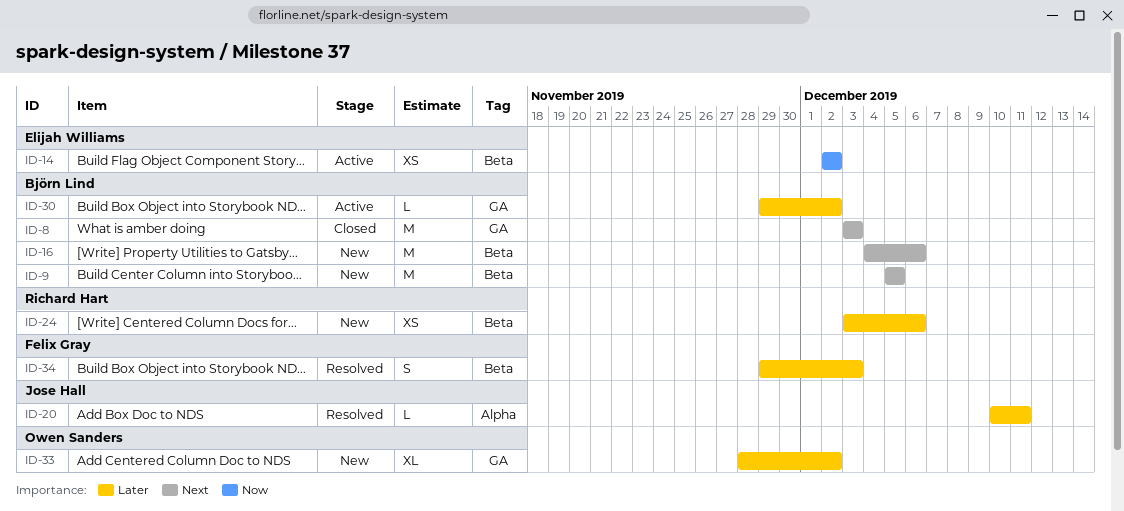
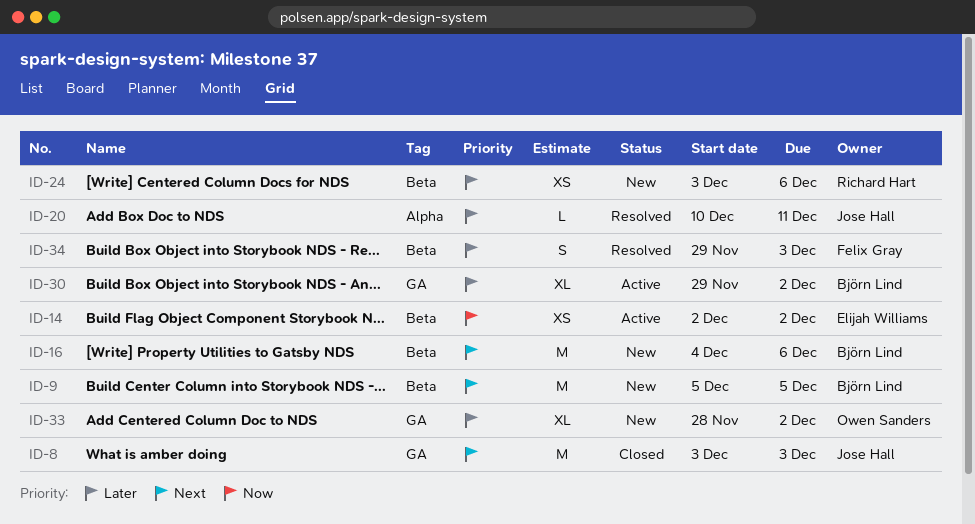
ID-8, owner: Björn Lind -> Jose Hall
ID-30, estimate: L -> XL

